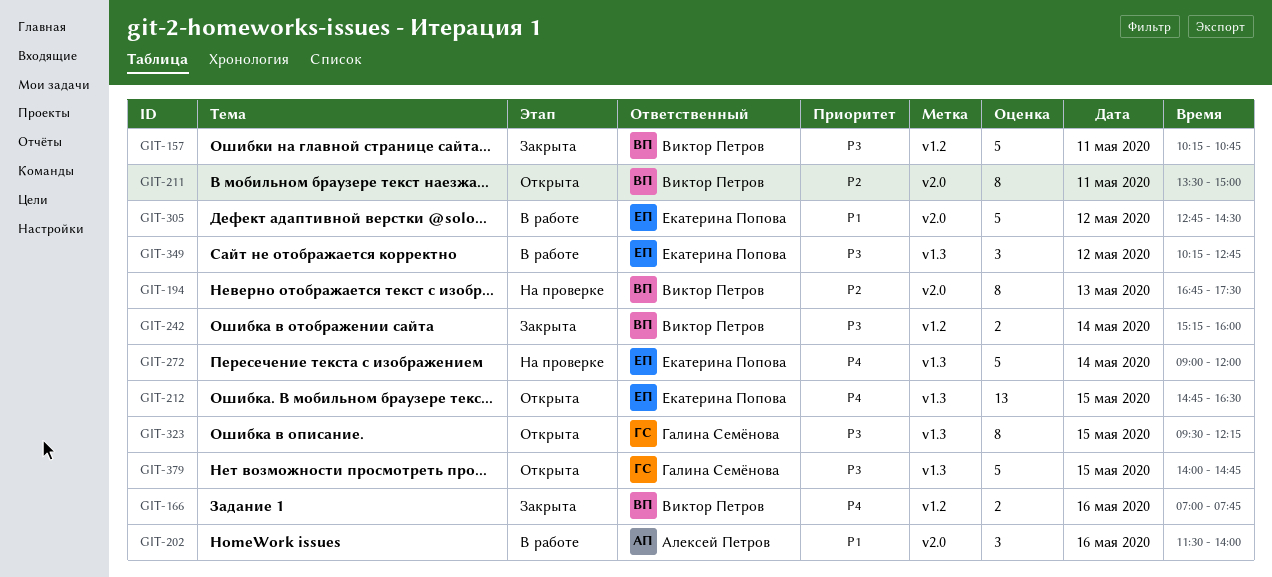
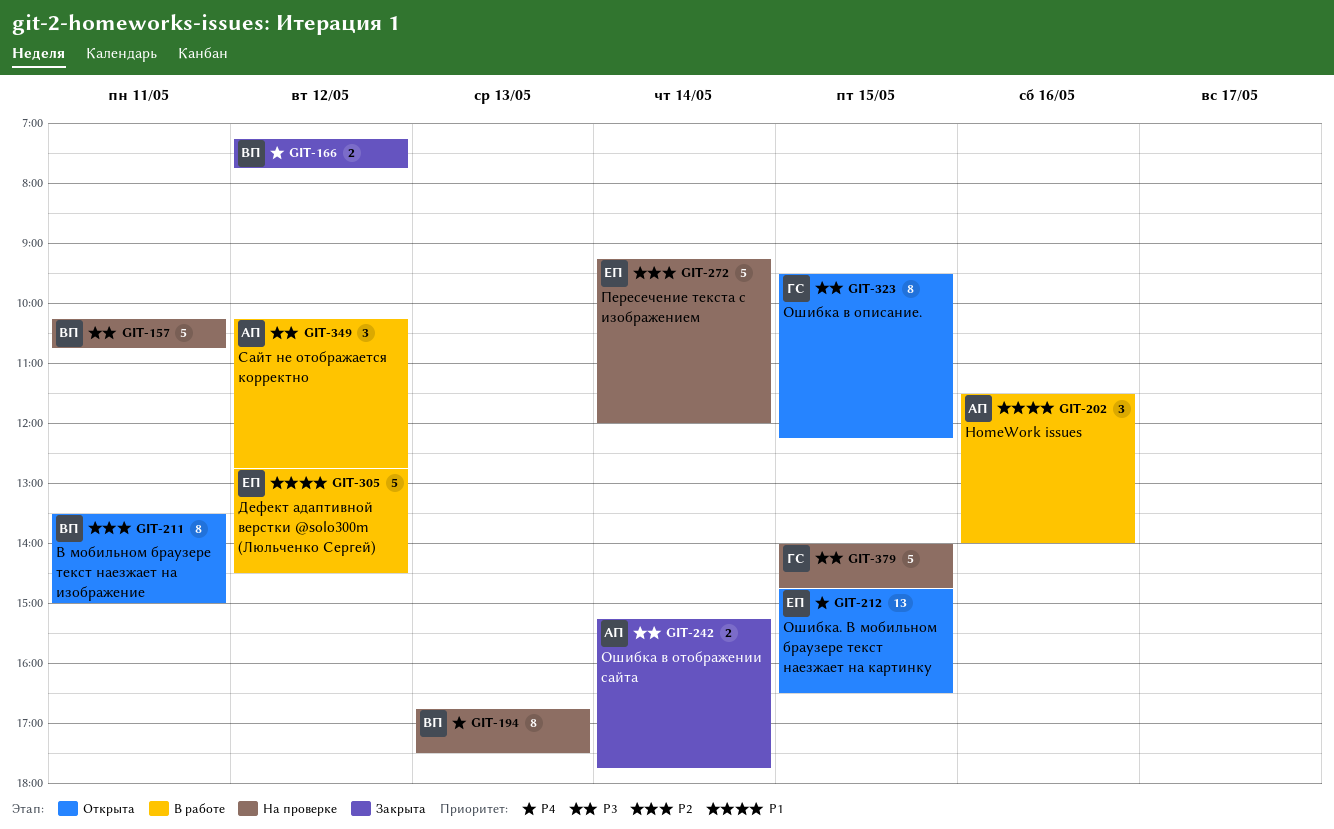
GIT-157, status: Закрыта -> На проверке
GIT-166, day: May 16 -> May 12
GIT-166, begins: 07:00 -> 07:15
GIT-194, priority: P2 -> P4
GIT-242, owner: Виктор Петров -> Алексей Петров
GIT-242, ends: 16:00 -> 17:45
GIT-272, priority: P4 -> P2
GIT-272, begins: 09:00 -> 09:15
GIT-349, owner: Екатерина Попова -> Алексей Петров
GIT-379, status: Открыта -> На проверке

